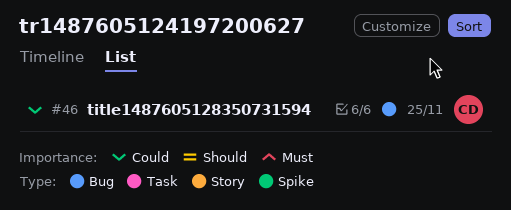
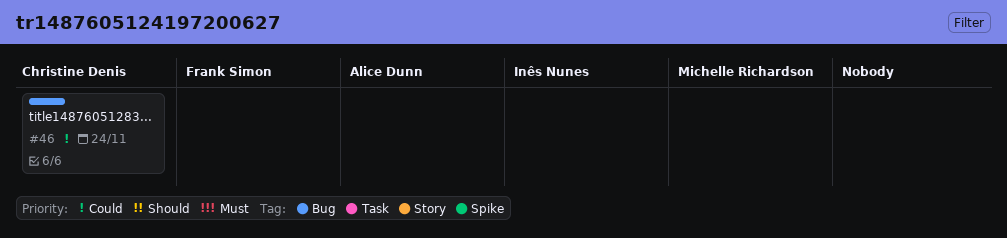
#46, due: Nov 25 -> Nov 24

